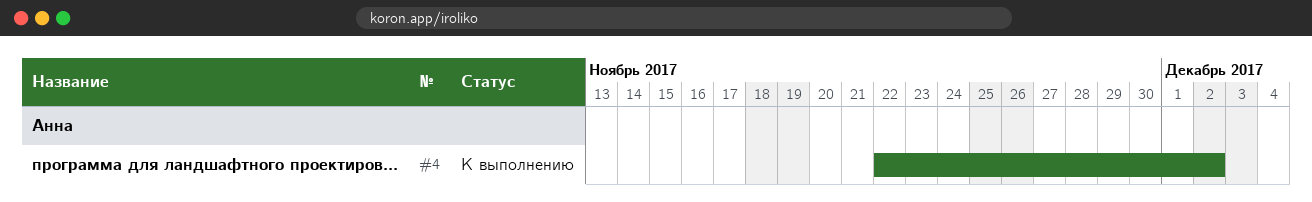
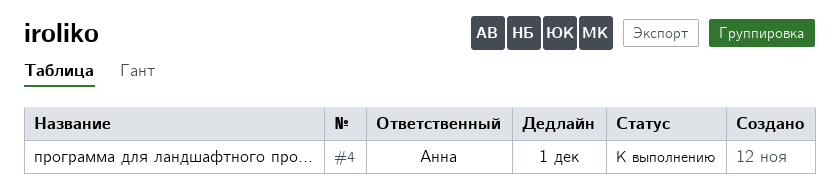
#4, due: Dec 2 -> Dec 1

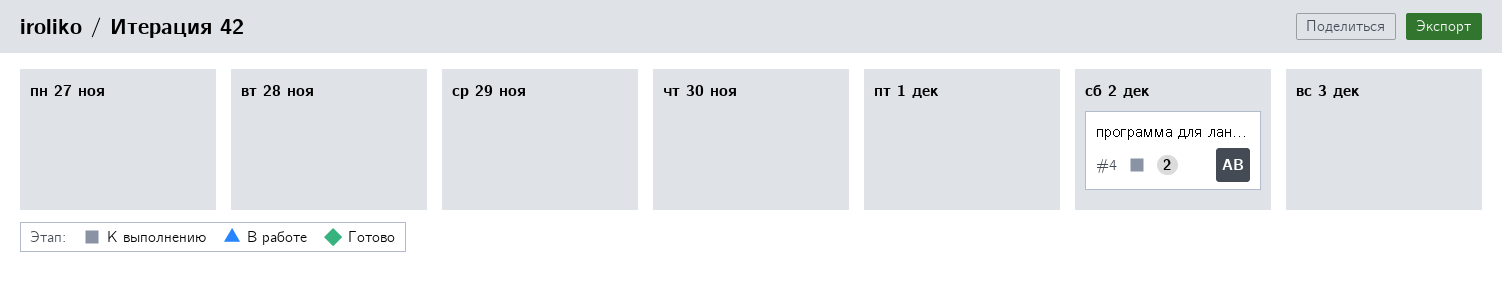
#4, due: Dec 1 -> Dec 2

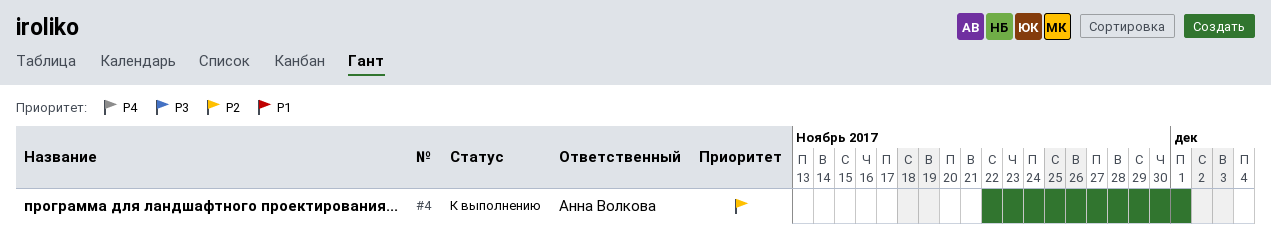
#4, due: Dec 2 -> Dec 1

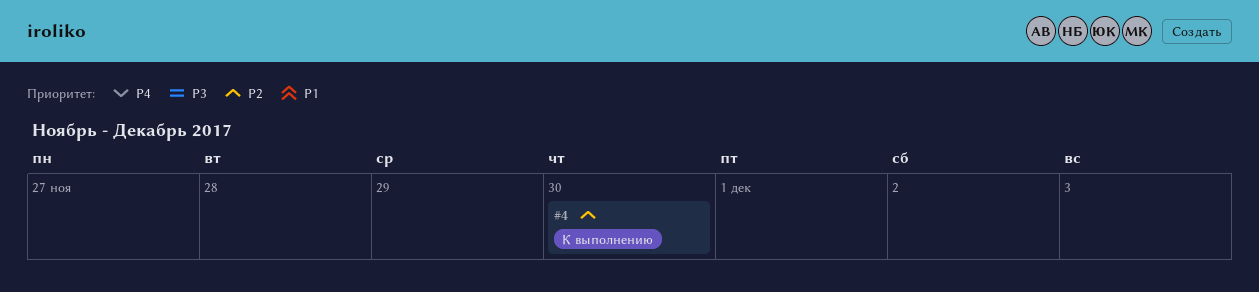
#4, due: Dec 1 -> Nov 30

